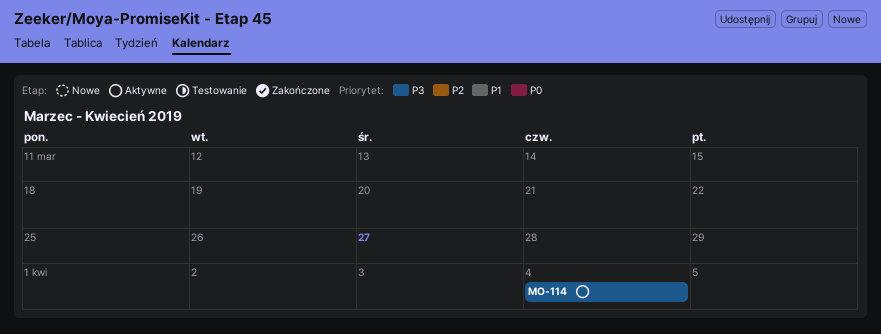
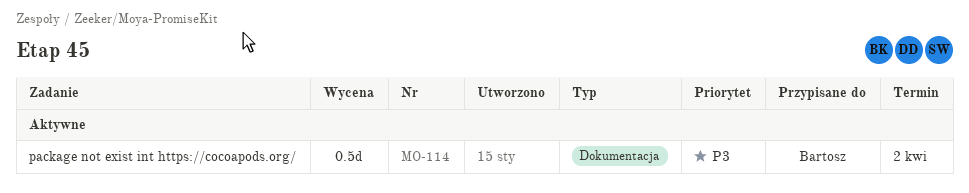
MO-114, due: Apr 4 -> Apr 2

